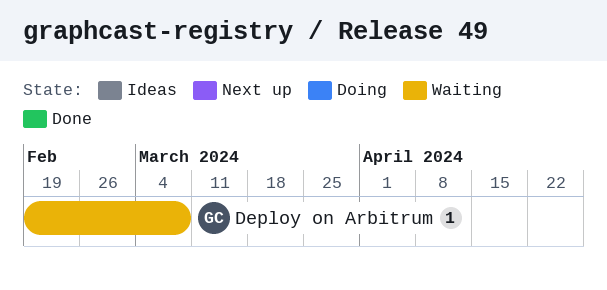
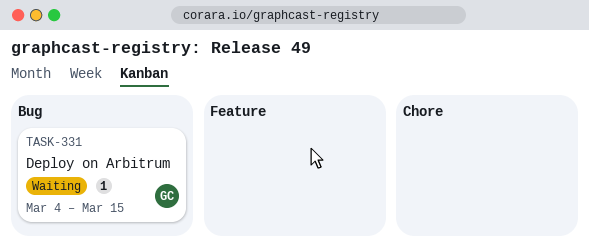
Deploy on Arbitrum, start: Feb 19 -> Mar 4
Deploy on Arbitrum, due: Mar 8 -> Mar 15

